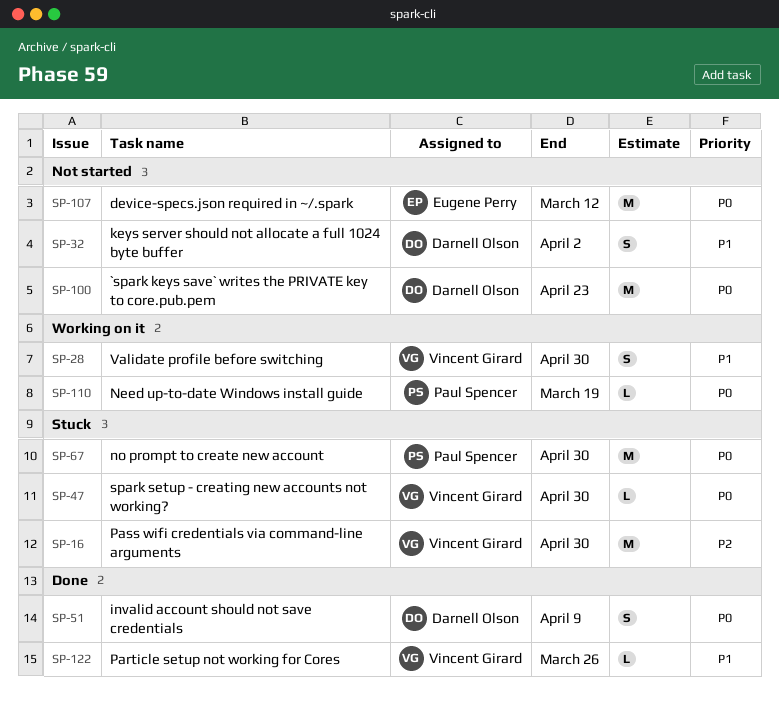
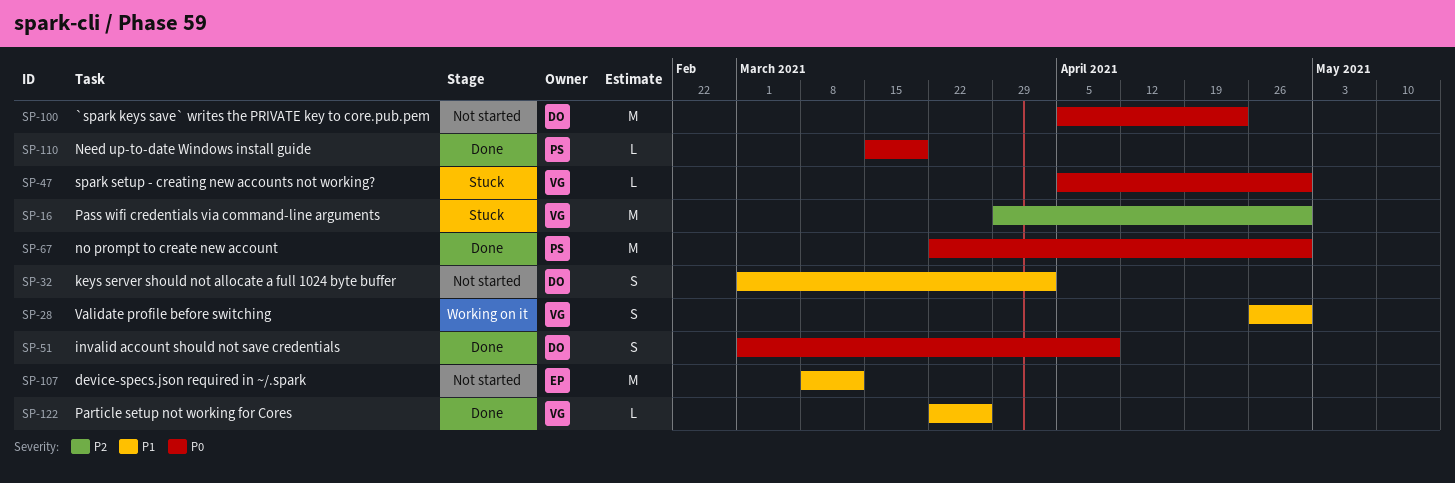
SP-67, status: Stuck -> Done
SP-107, priority: P0 -> P1
SP-110, status: Working on it -> Done

